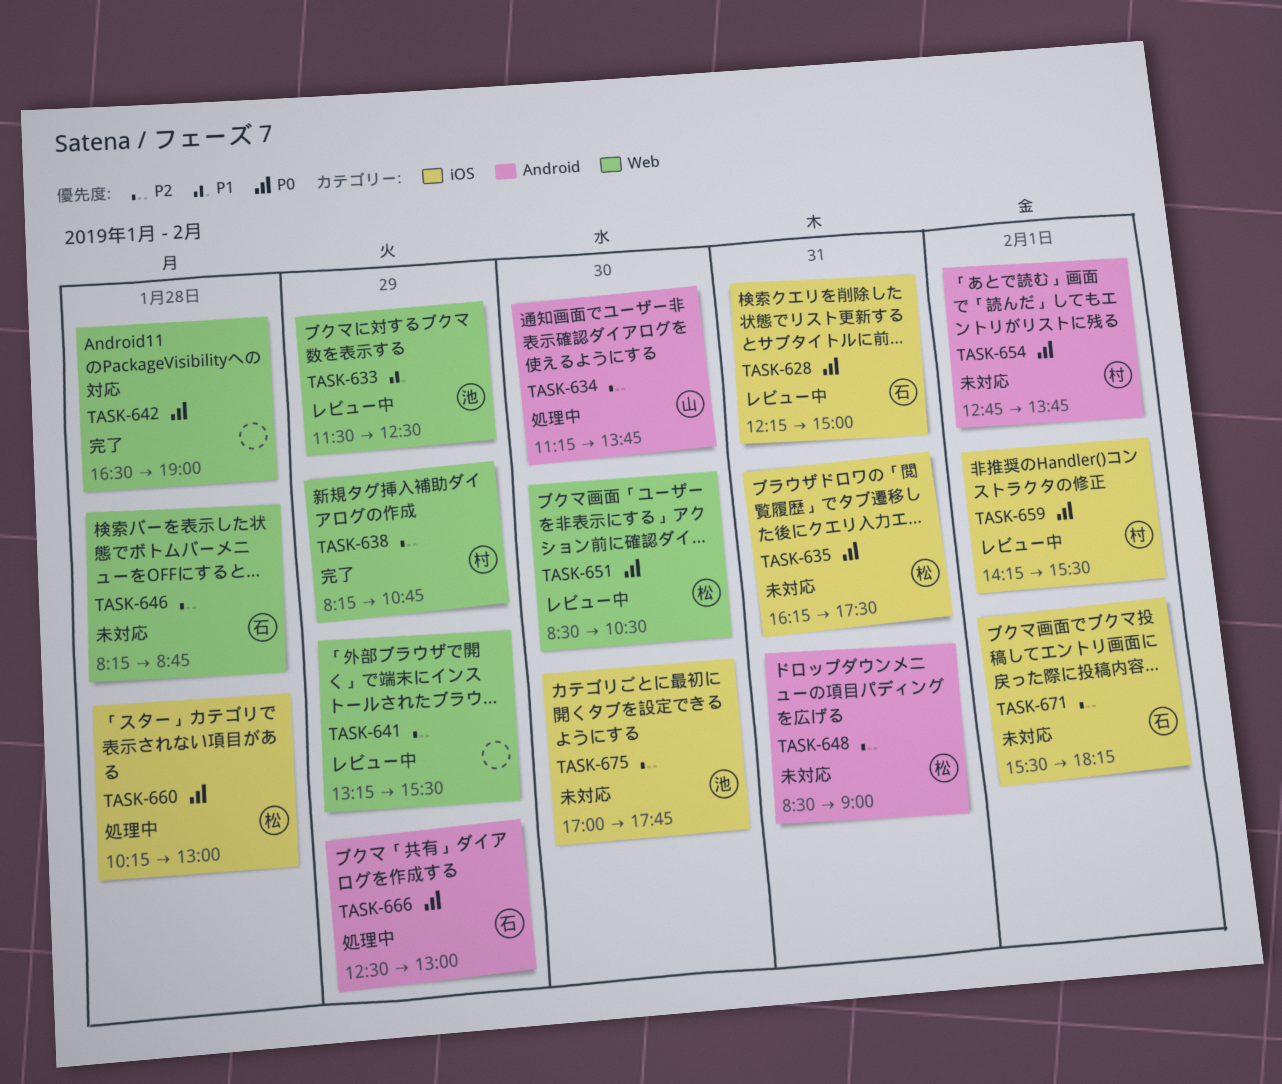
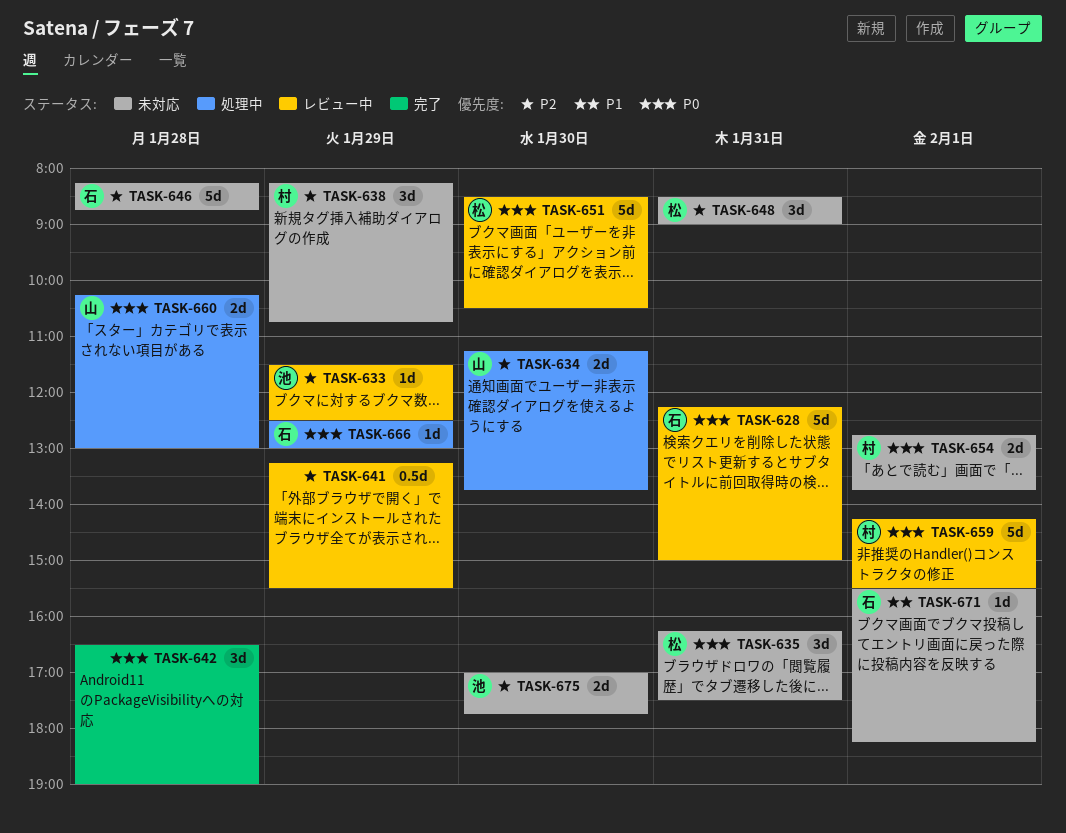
TASK-633, priority: P1 -> P2
TASK-638, status: 完了 -> 未対応
TASK-660, owner: 松 -> 山
TASK-671, priority: P2 -> P1

